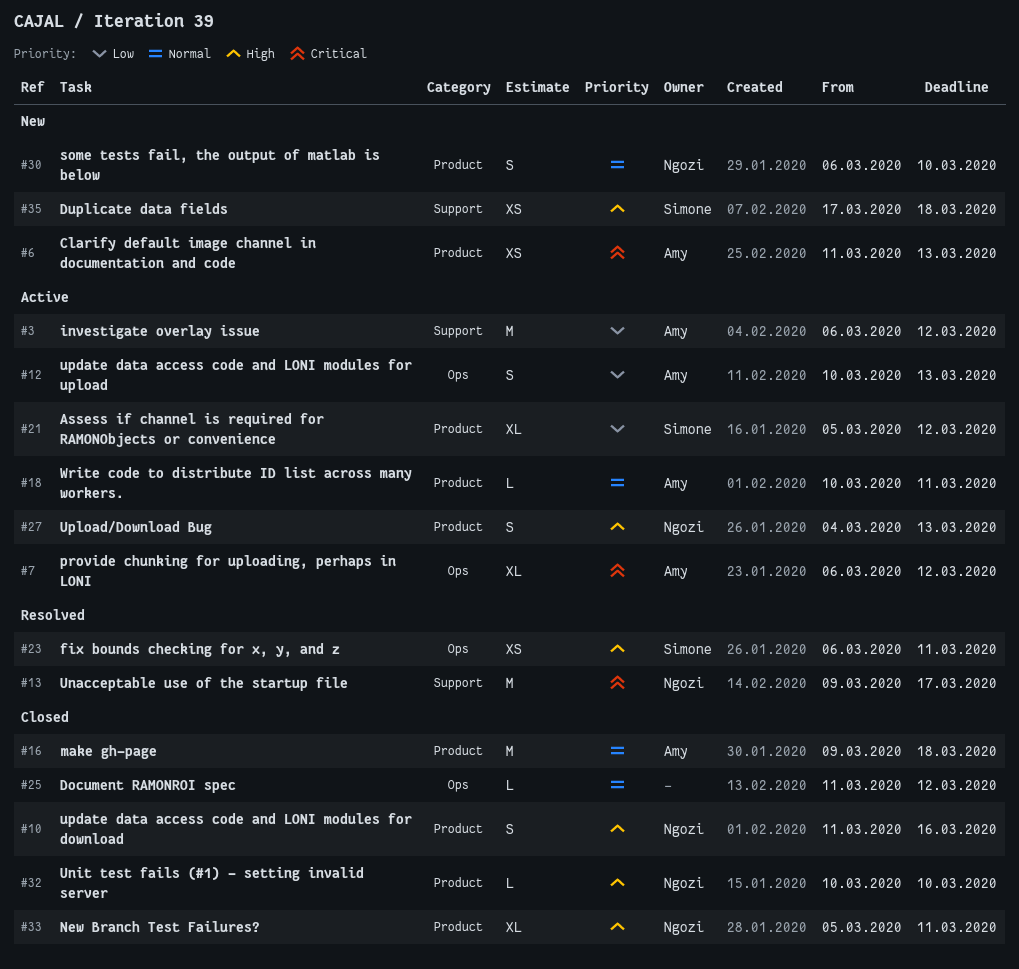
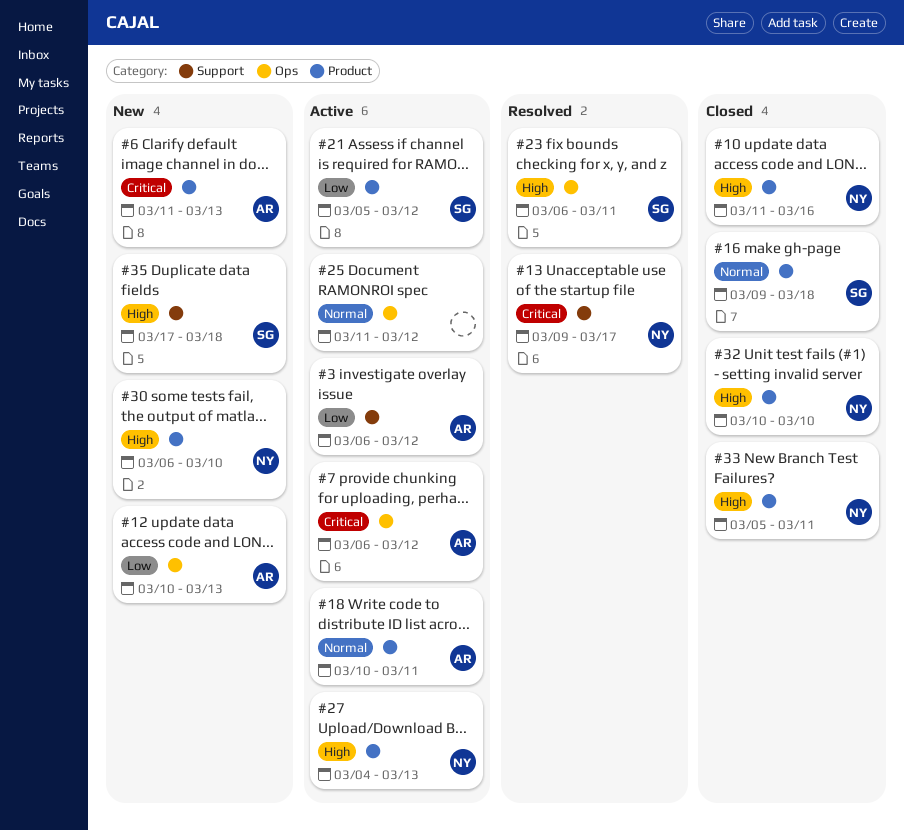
#12, status: Active -> New
#16, owner: Amy -> Simone
#25, status: Closed -> Active
#30, priority: Normal -> High

